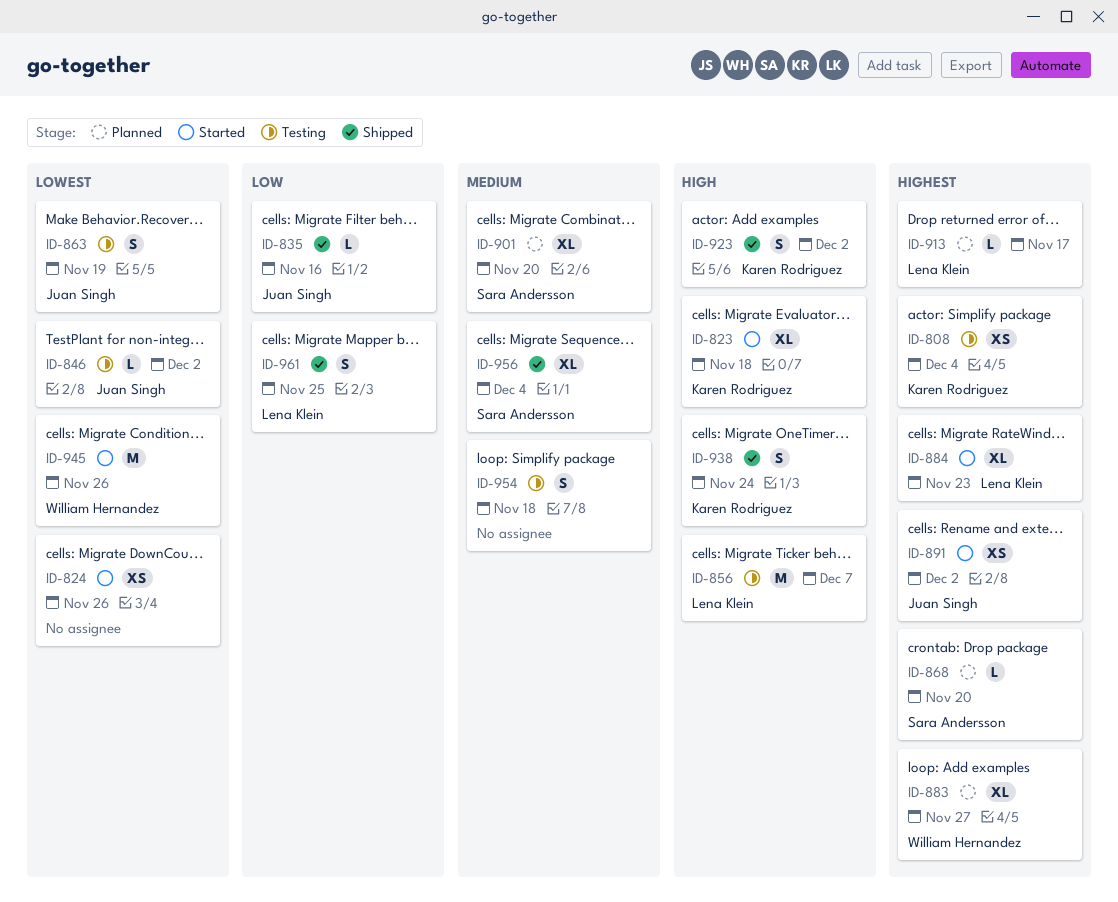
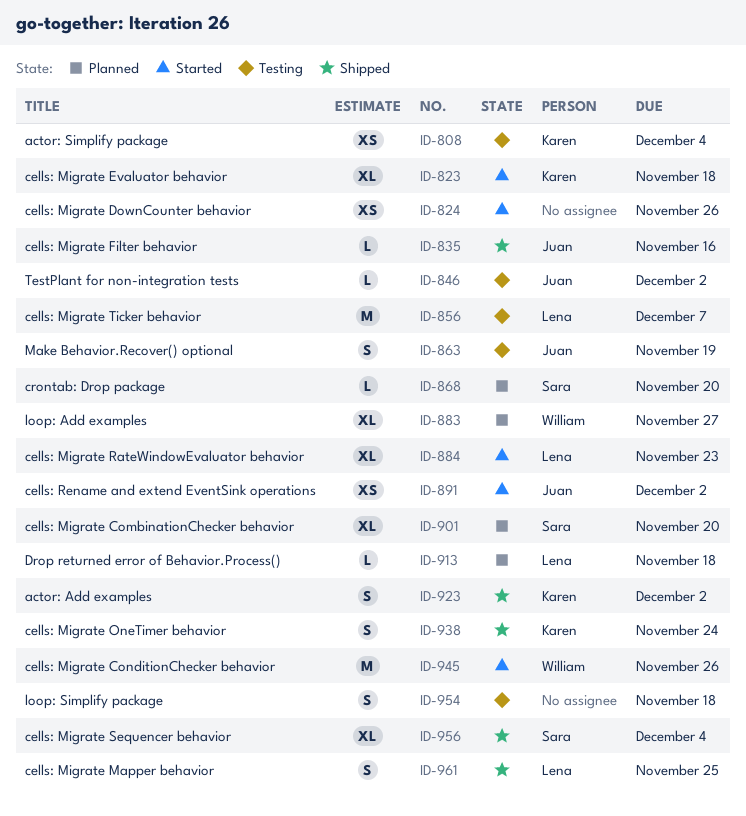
ID-913, due: Nov 17 -> Nov 18

